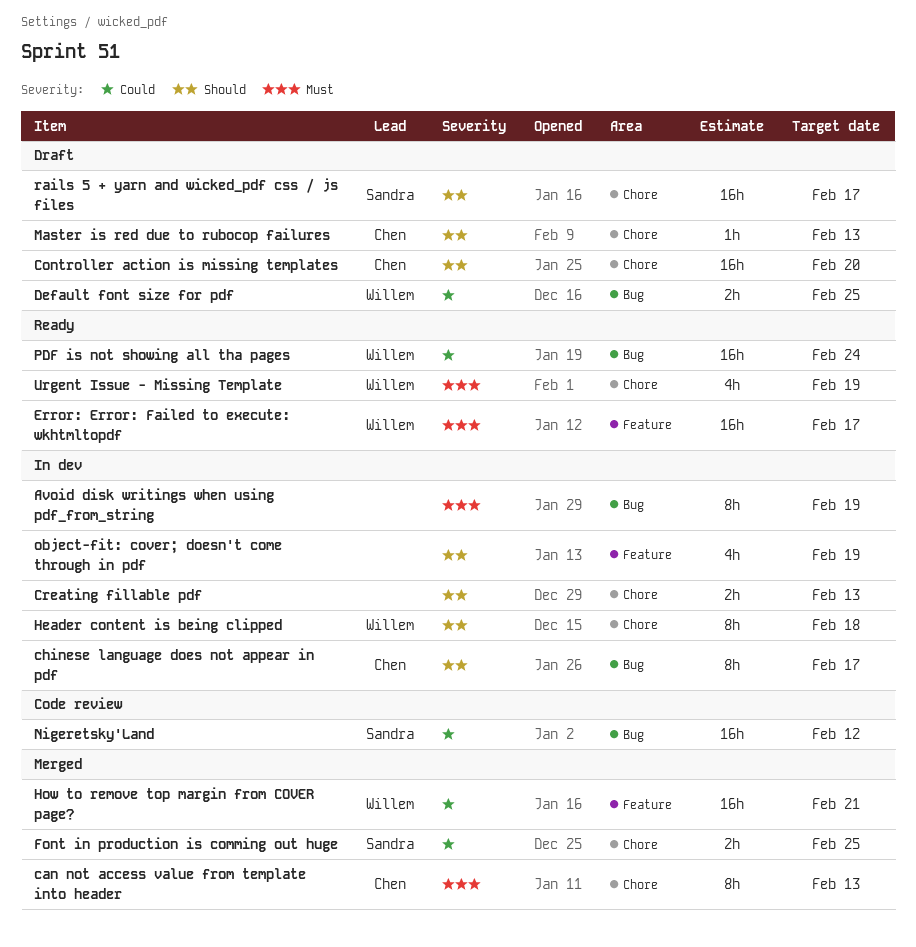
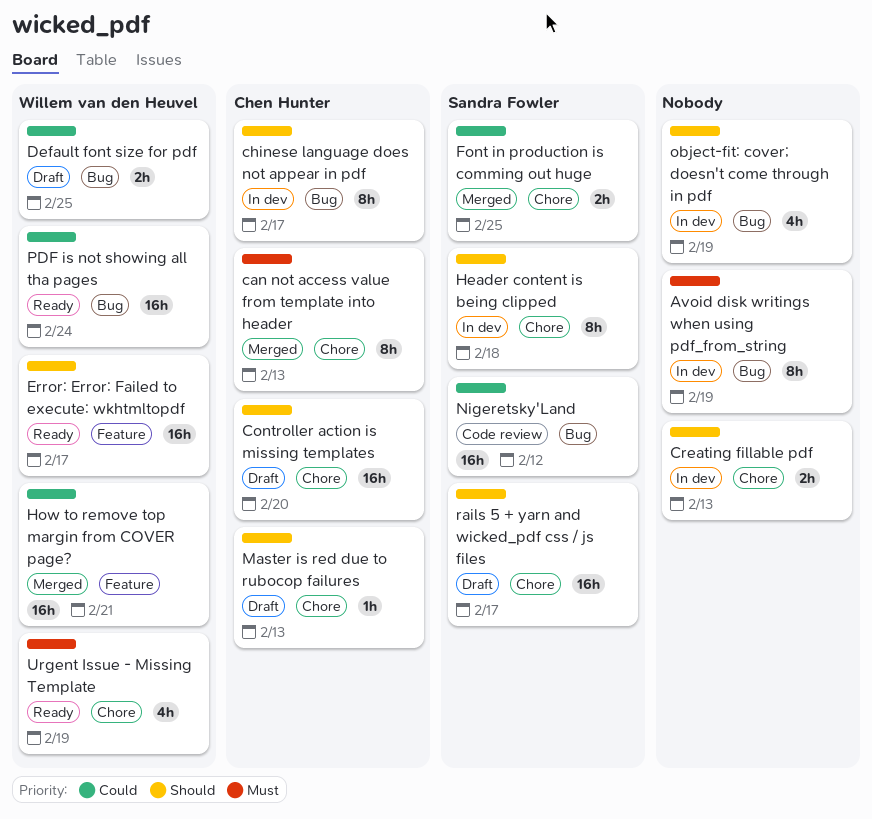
Error: Error: Failed to execute: wkhtmltopdf, priority: Must -> Should
Header content is being clipped, owner: Willem van den Heuvel -> Sandra Fowler
object-fit: cover; doesn't come through in pdf, label: Feature -> Bug

